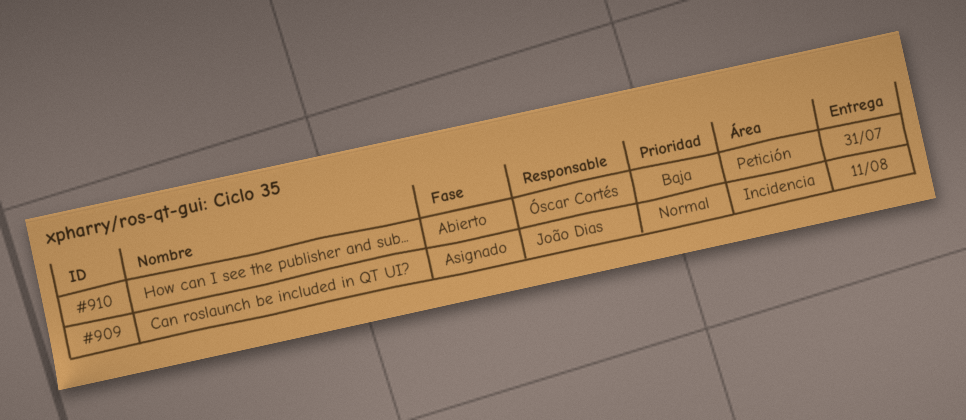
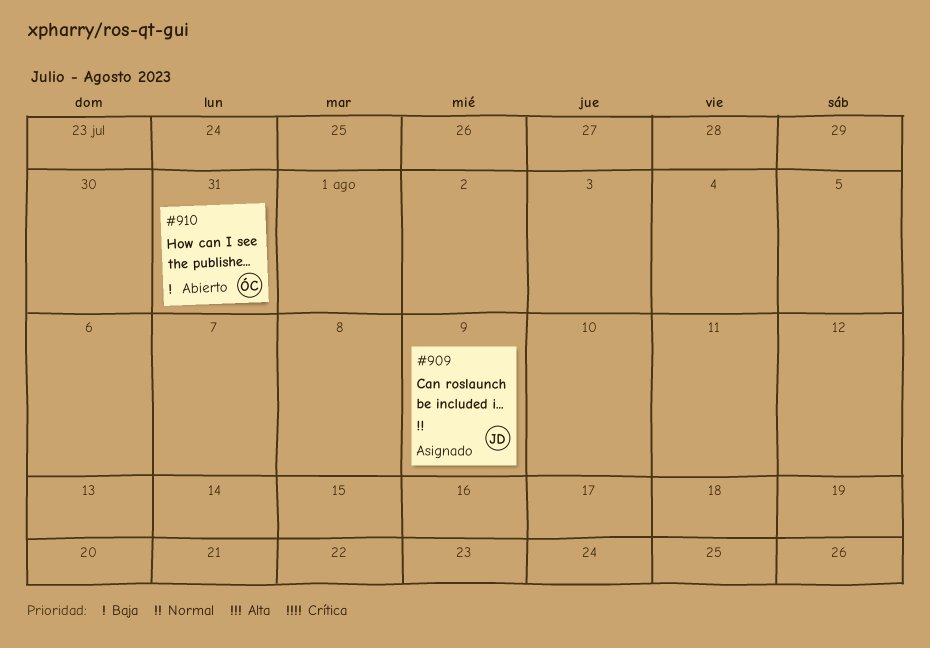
#909, due: Aug 11 -> Aug 9

